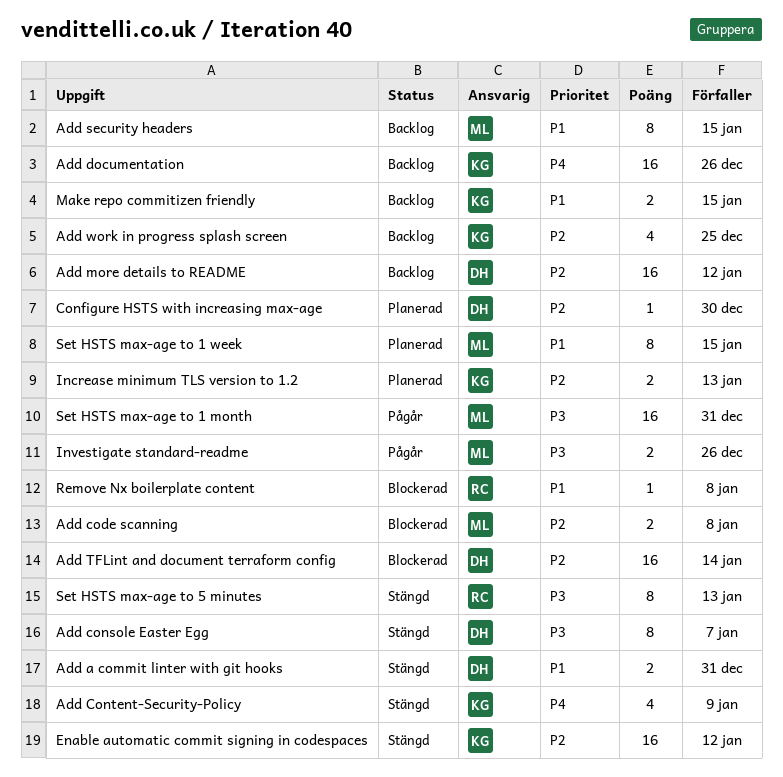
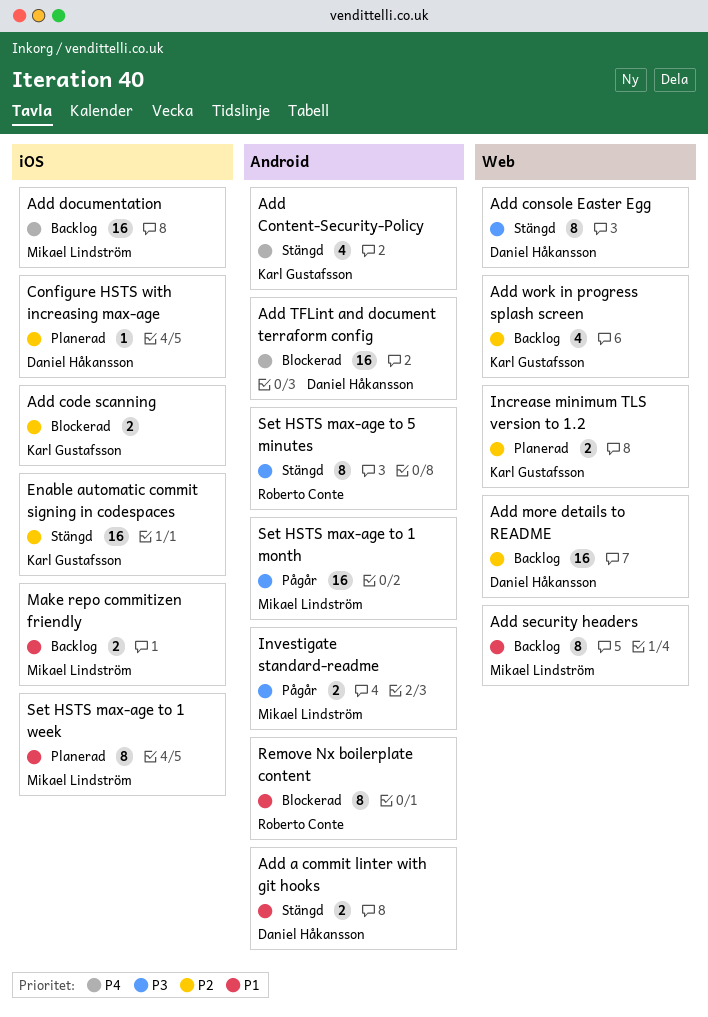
Add code scanning, owner: Mikael Lindström -> Karl Gustafsson
Add documentation, owner: Karl Gustafsson -> Mikael Lindström
Add TFLint and document terraform config, priority: P2 -> P4
Make repo commitizen friendly, owner: Karl Gustafsson -> Mikael Lindström
Remove Nx boilerplate content, estimate: 1 -> 8

